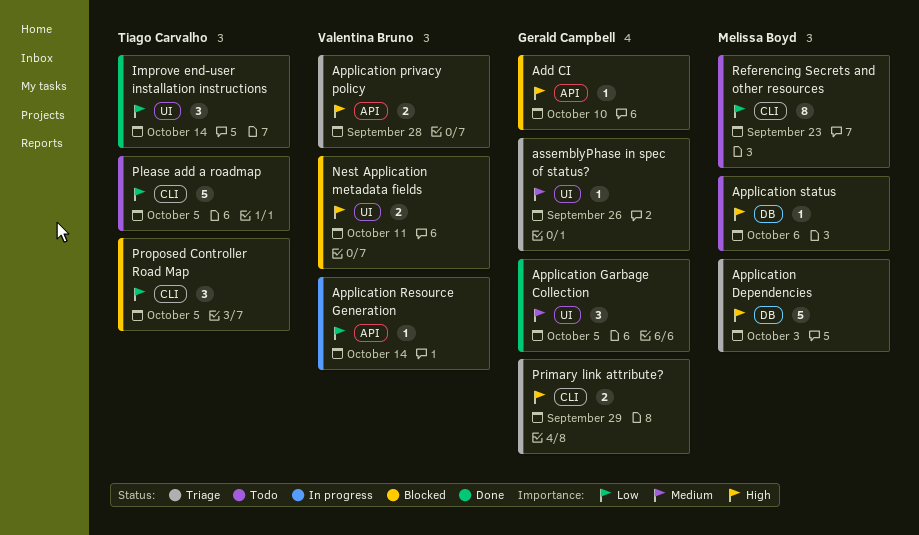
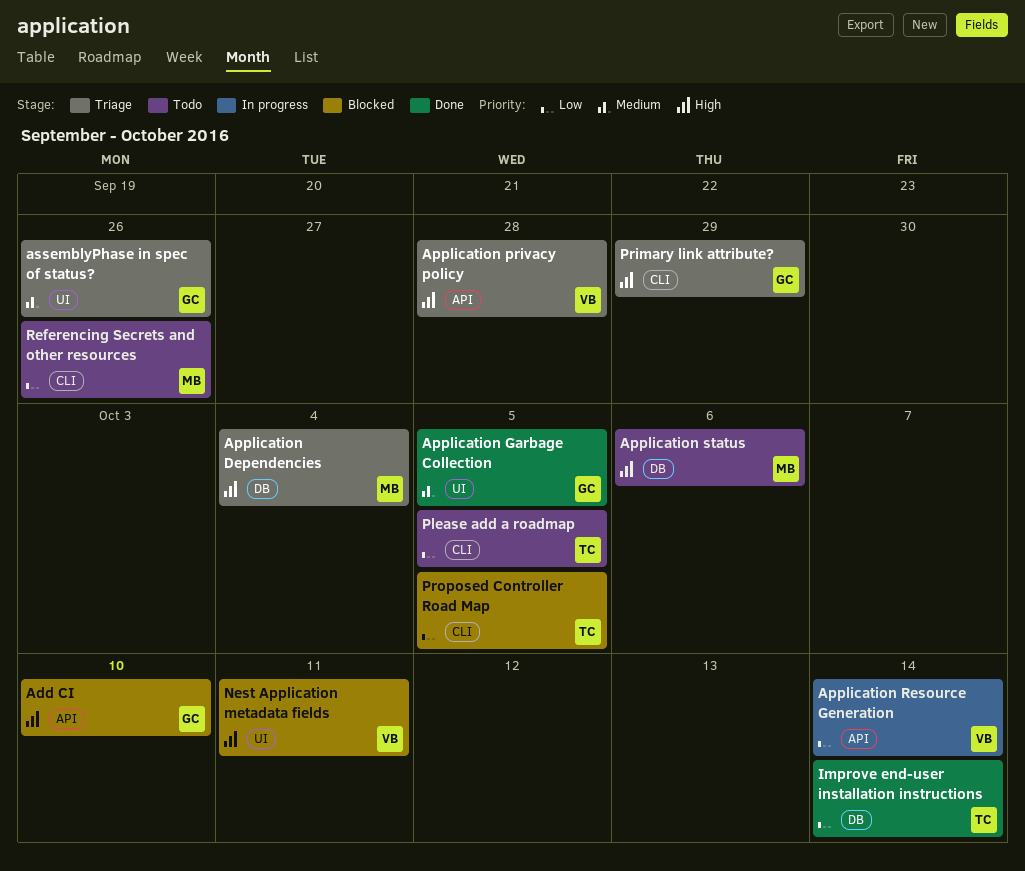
Application Dependencies, due: Oct 3 -> Oct 4
Improve end-user installation instructions, label: UI -> DB
Referencing Secrets and other resources, due: Sep 23 -> Sep 26

